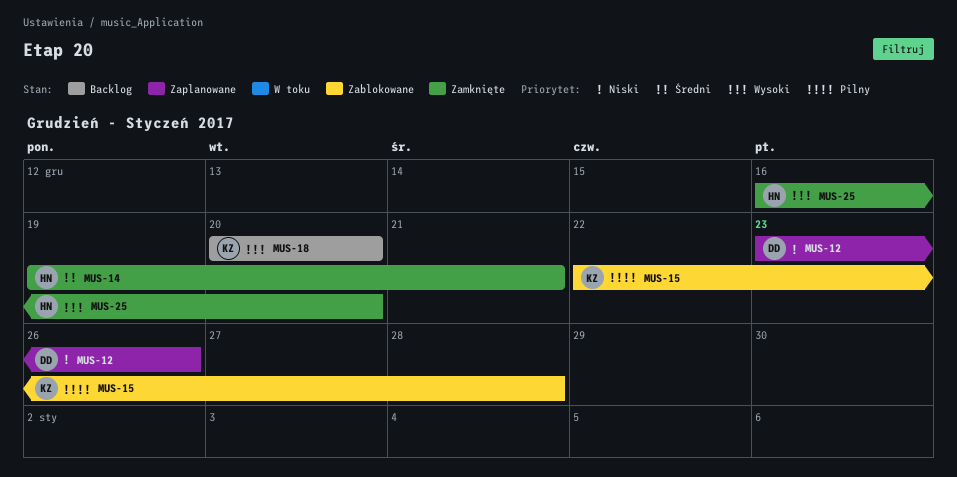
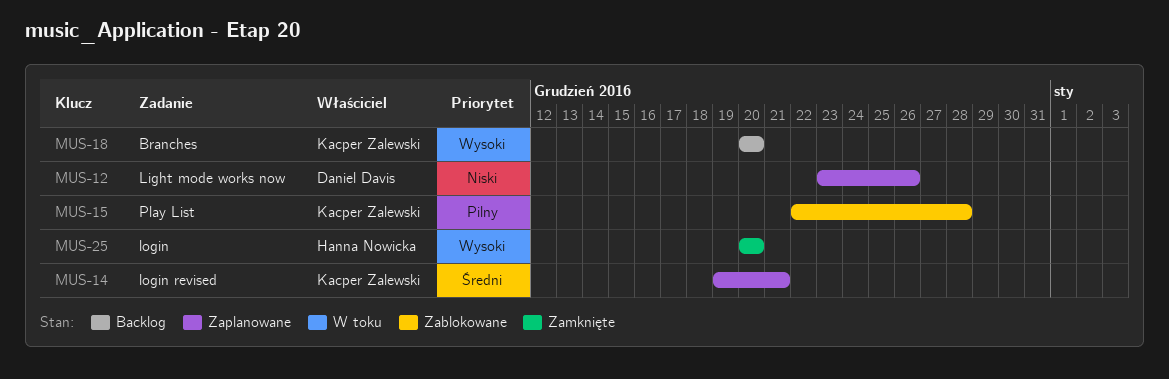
MUS-14, status: Zamknięte -> Zaplanowane
MUS-14, owner: Hanna Nowicka -> Kacper Zalewski
MUS-25, start: Dec 16 -> Dec 20

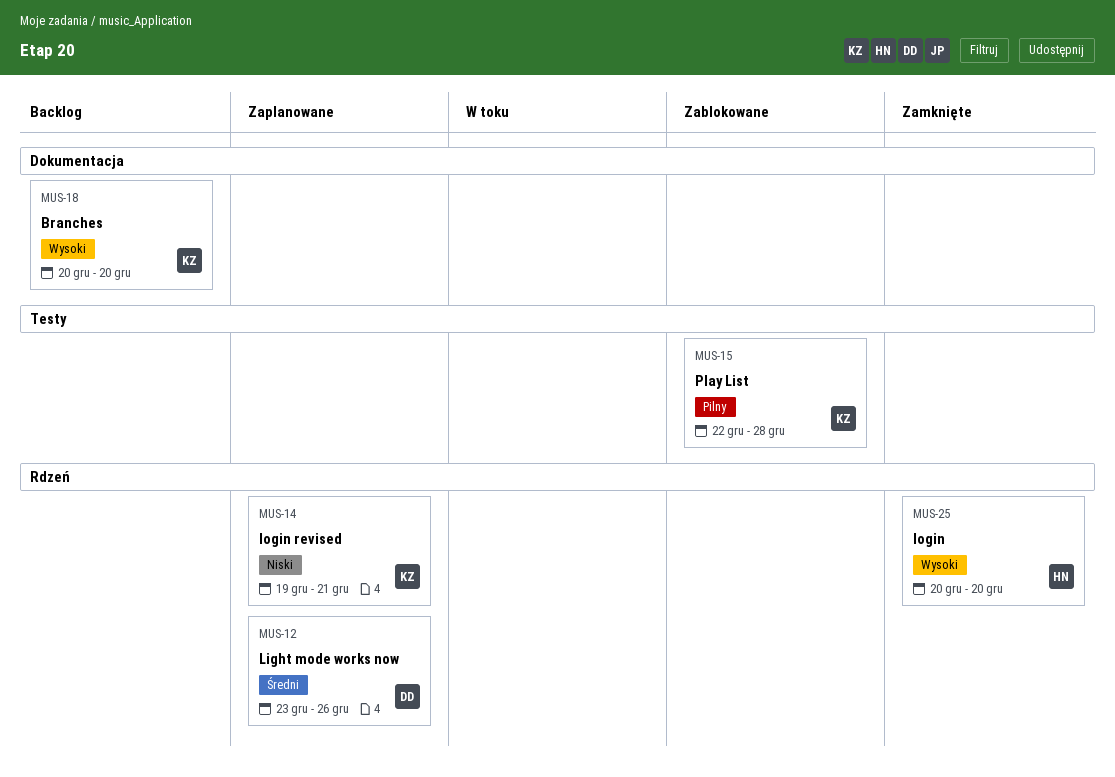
MUS-12, priority: Niski -> Średni
MUS-14, priority: Średni -> Niski

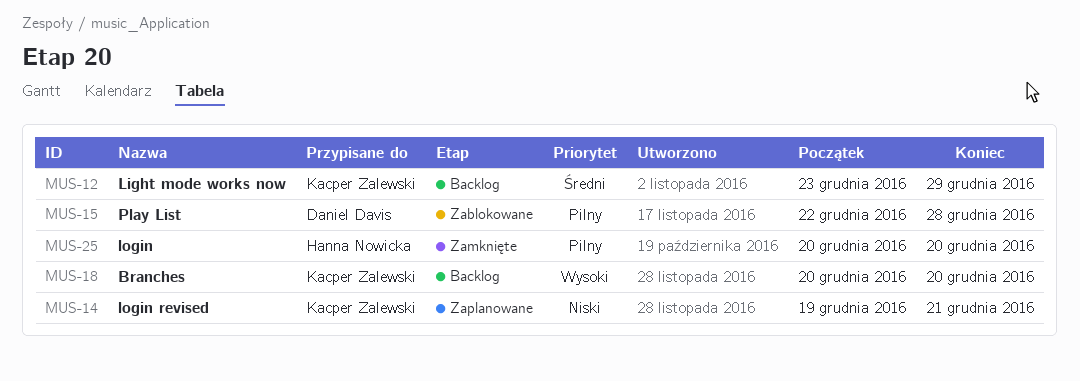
MUS-12, status: Zaplanowane -> Backlog
MUS-12, owner: Daniel Davis -> Kacper Zalewski
MUS-12, due: Dec 26 -> Dec 29
MUS-15, owner: Kacper Zalewski -> Daniel Davis
MUS-25, priority: Wysoki -> Pilny

